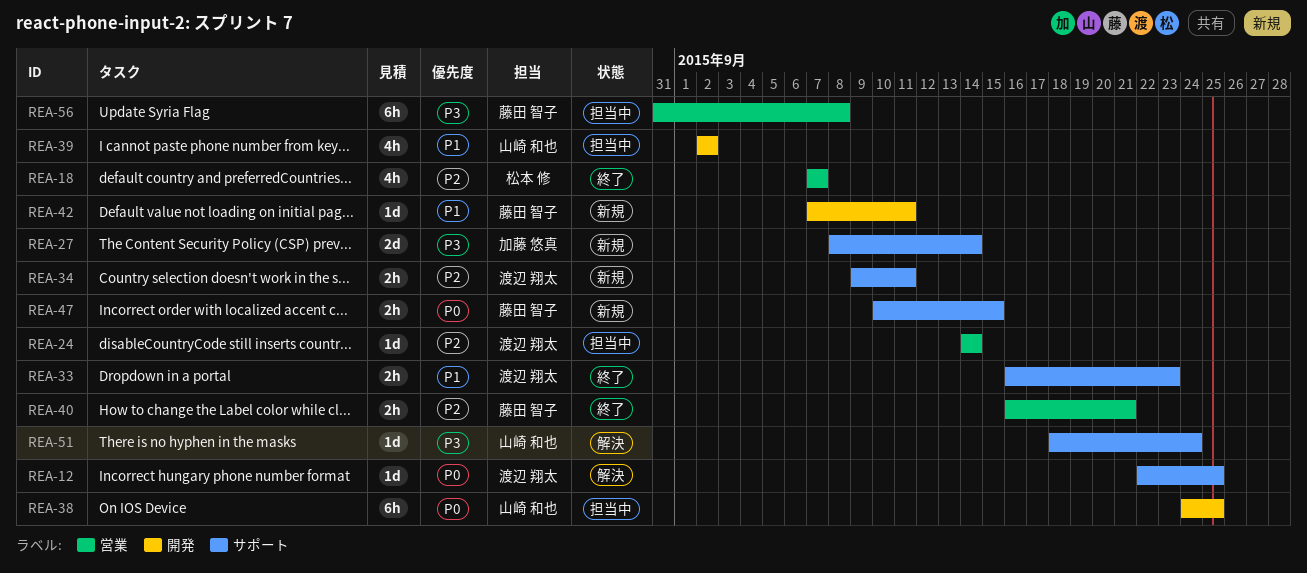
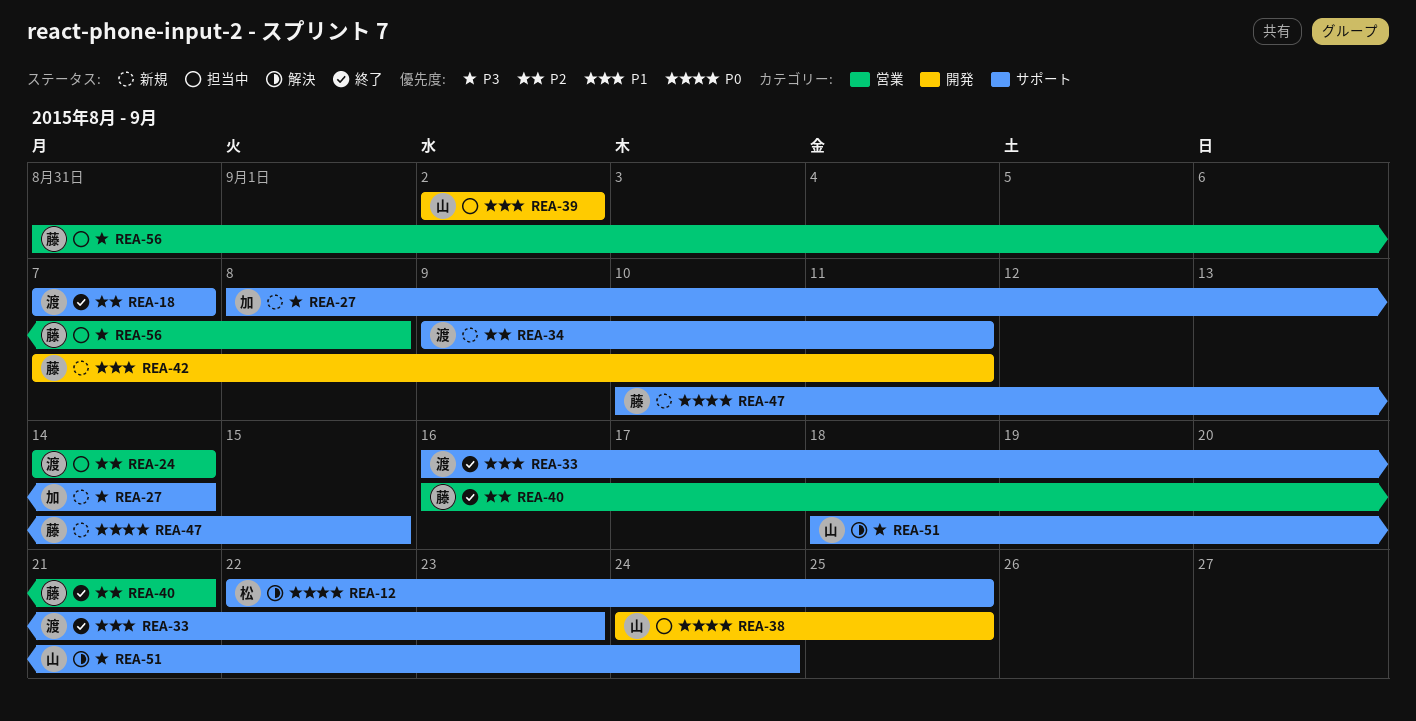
REA-12, owner: 渡辺 翔太 -> 松本 修
REA-18, owner: 松本 修 -> 渡辺 翔太
REA-18, label: 営業 -> サポート

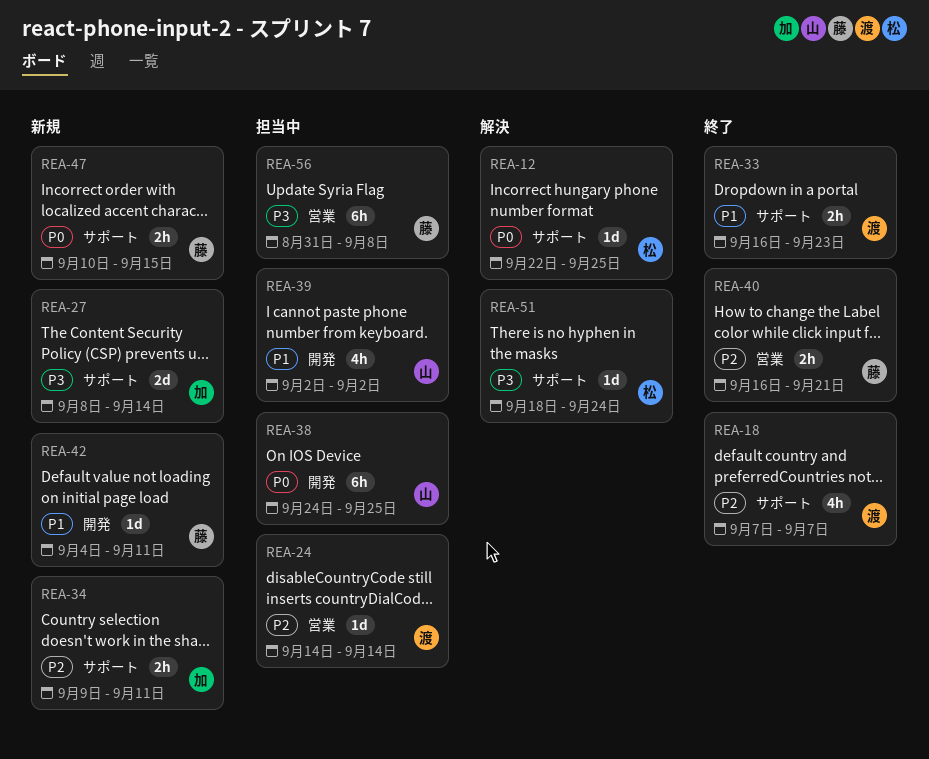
REA-34, owner: 渡 -> 加
REA-42, start: Sep 7 -> Sep 4
REA-51, owner: 山 -> 松

